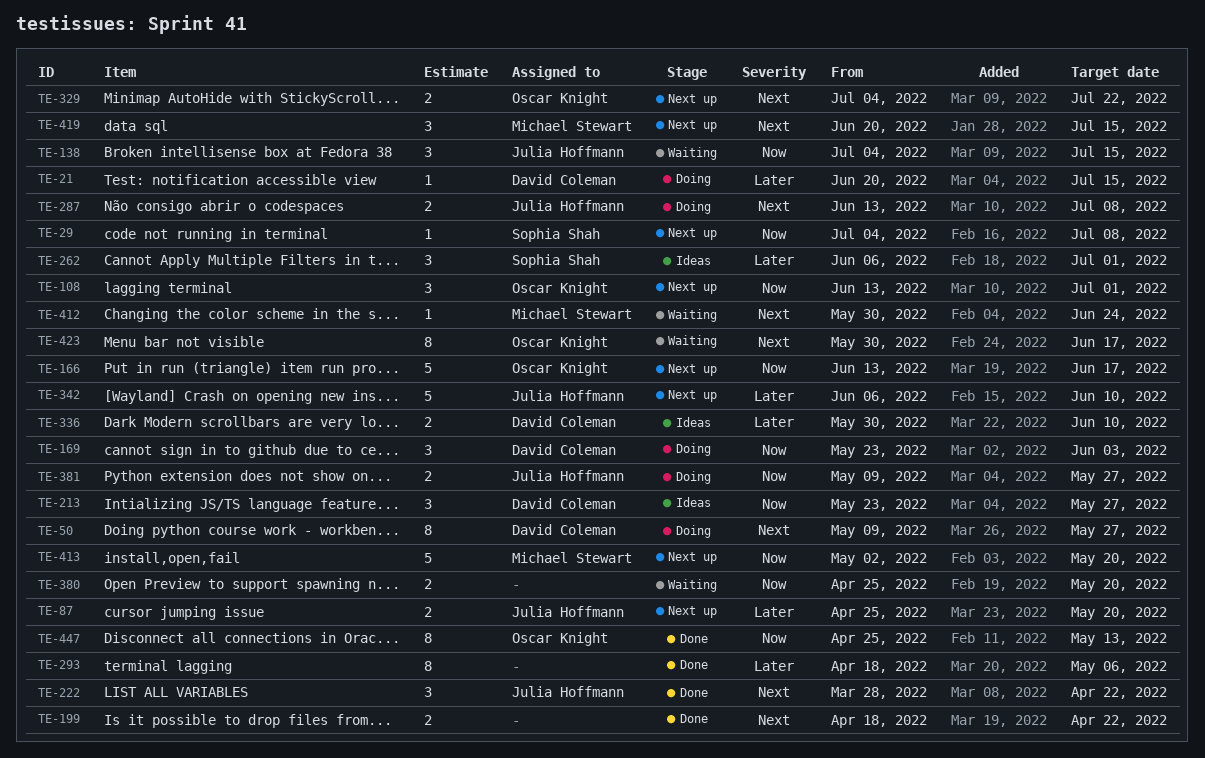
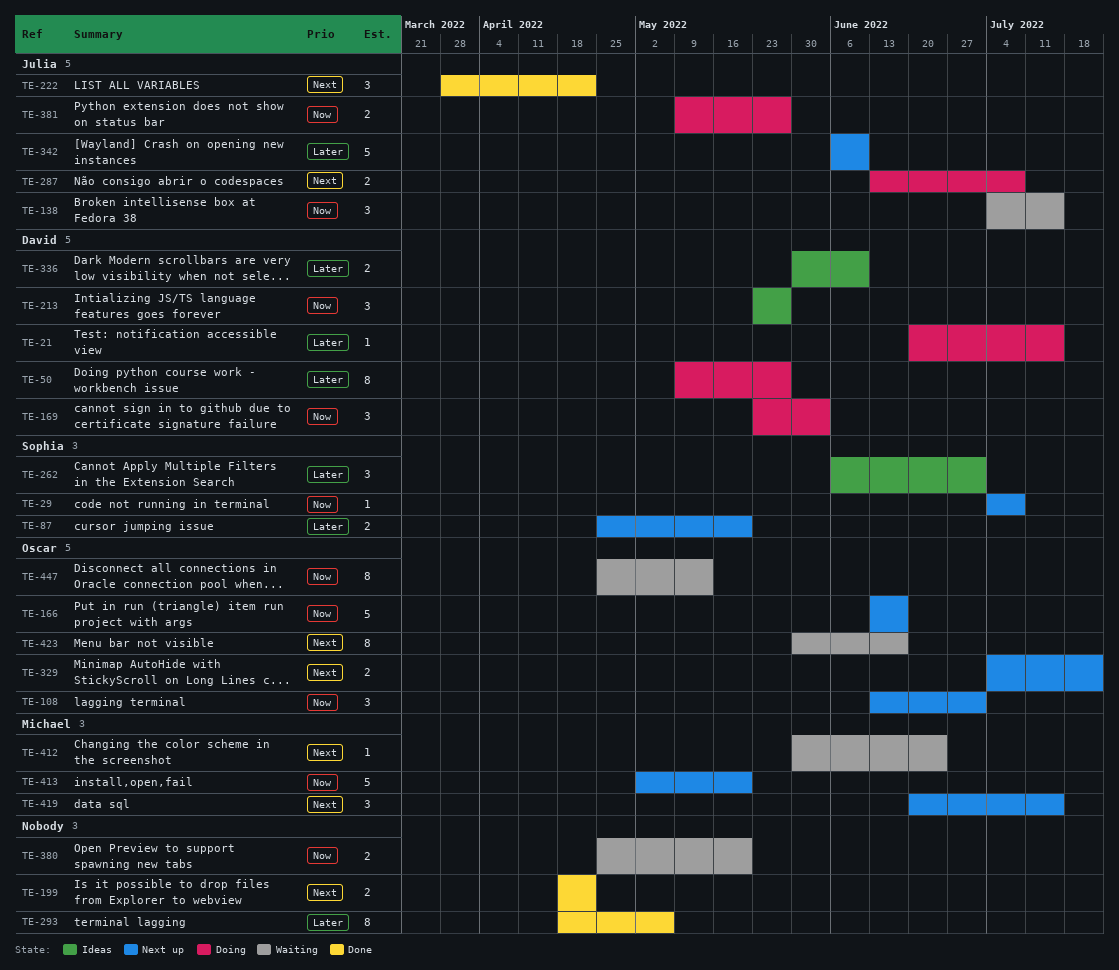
TE-50, priority: Next -> Later
TE-87, owner: Julia Hoffmann -> Sophia Shah
TE-447, status: Done -> Waiting

